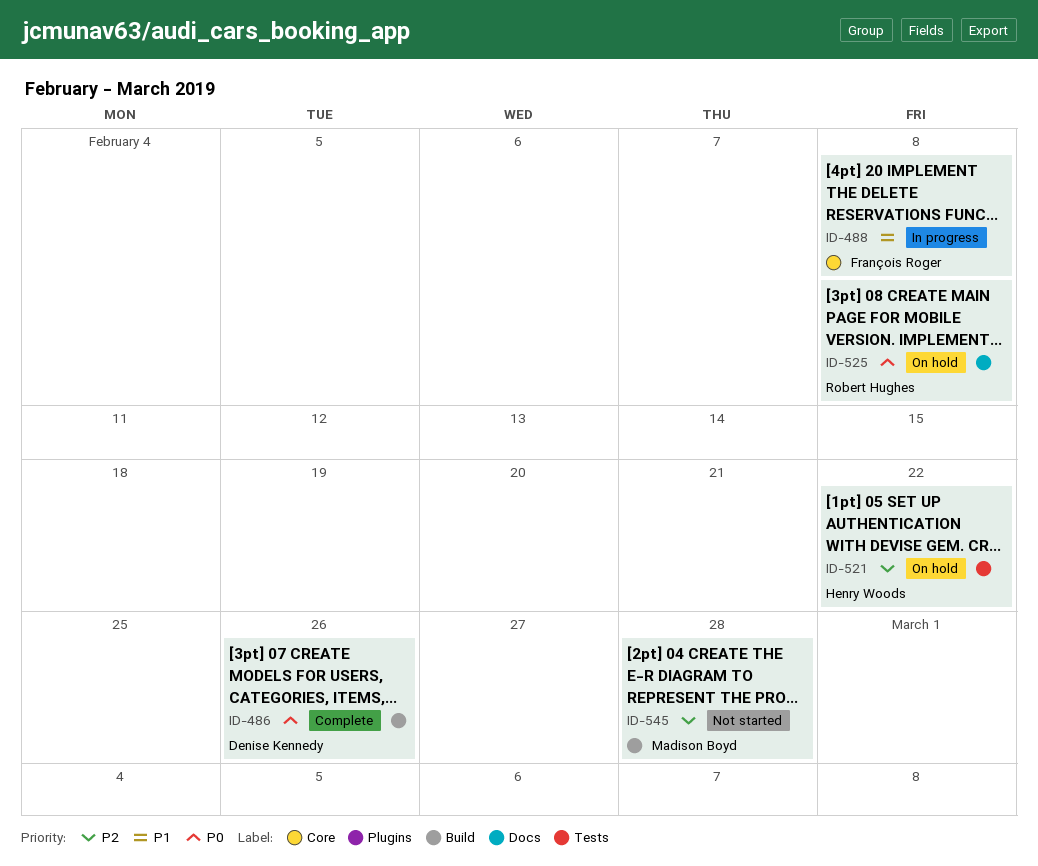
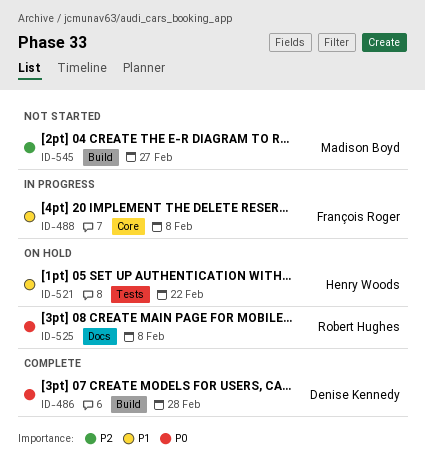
ID-486, due: Feb 26 -> Feb 28
ID-521, priority: P2 -> P1
ID-545, due: Feb 28 -> Feb 27

